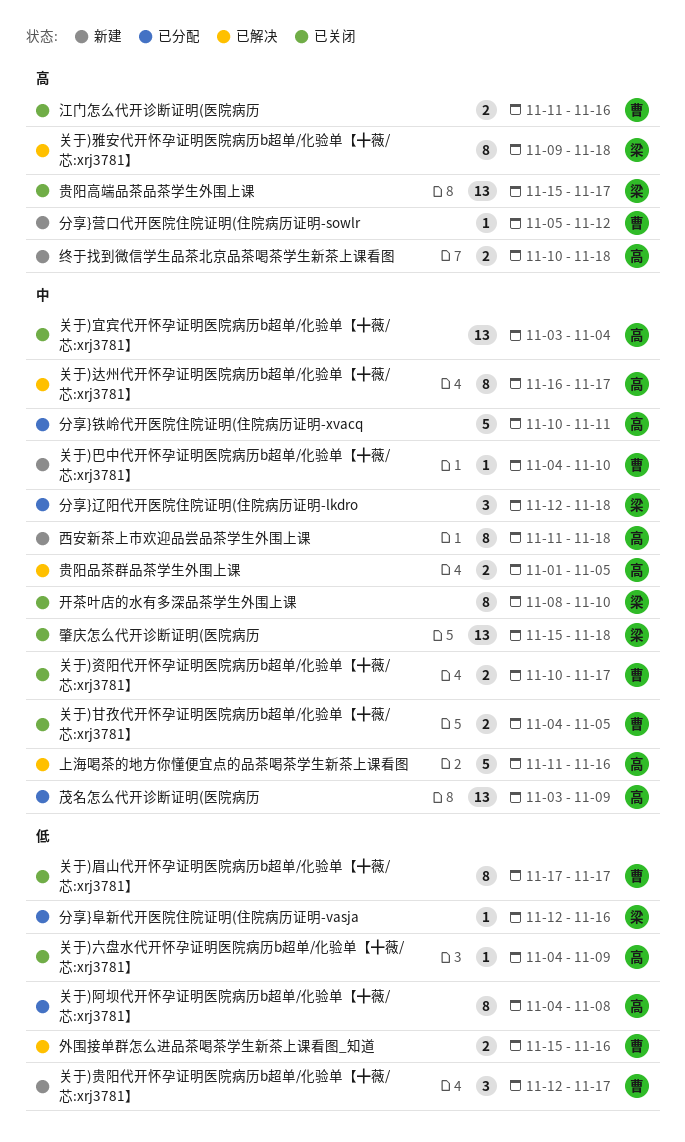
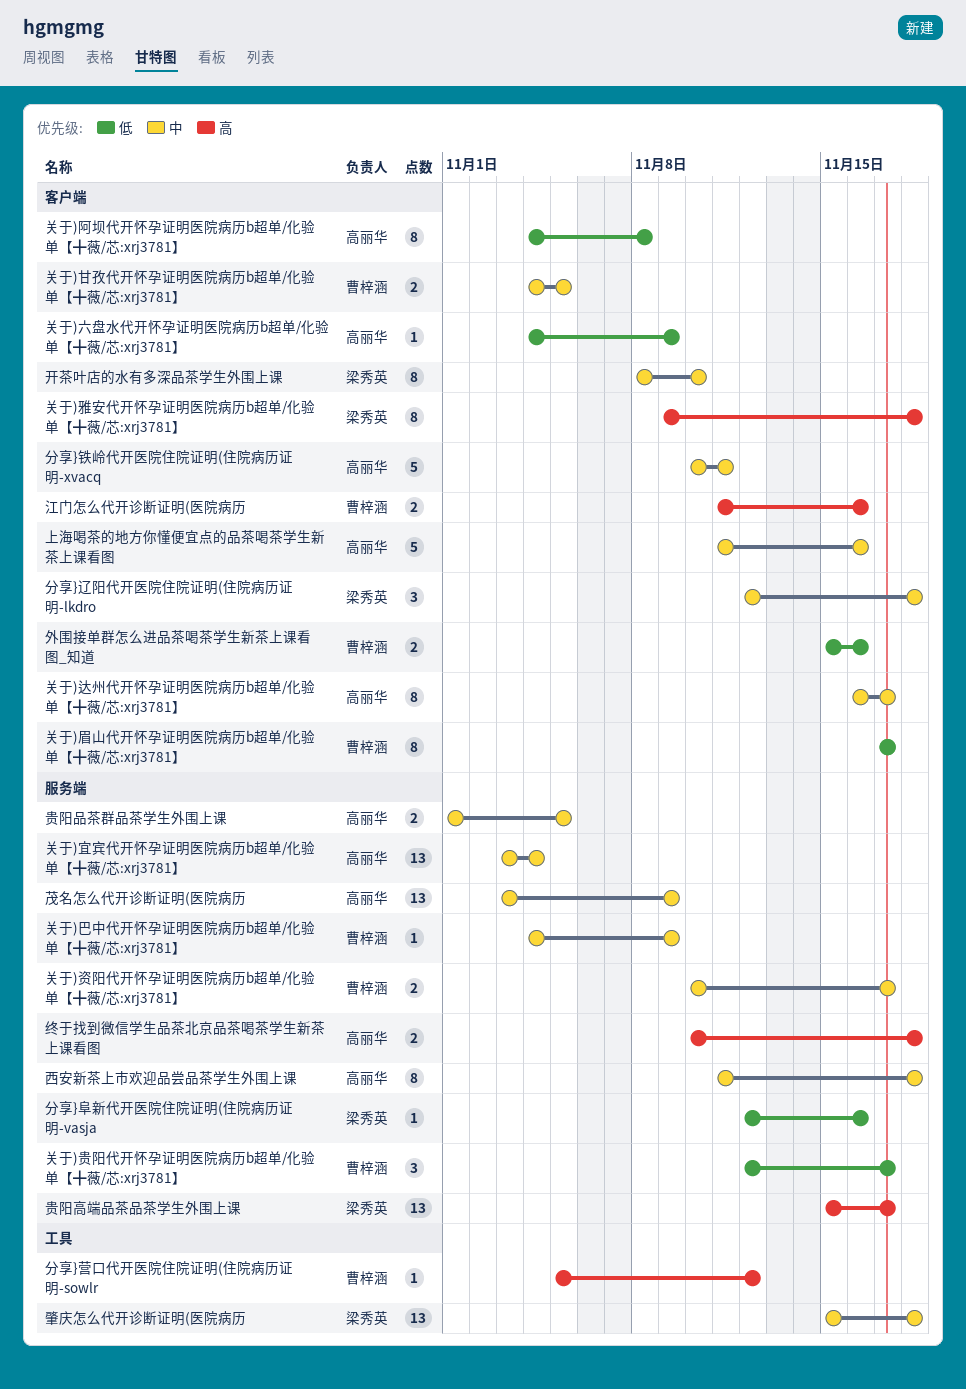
关于)巴中代开怀孕证明医院病历b超单/化验单【╋薇/芯:xrj3781】, due: Nov 10 -> Nov 9

